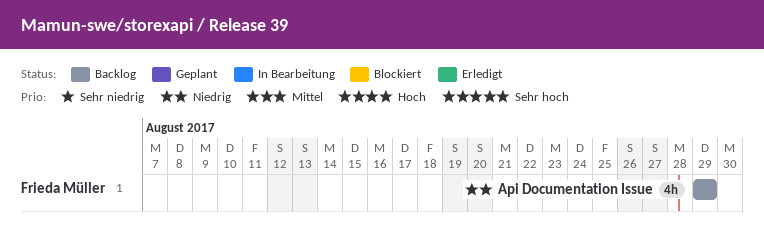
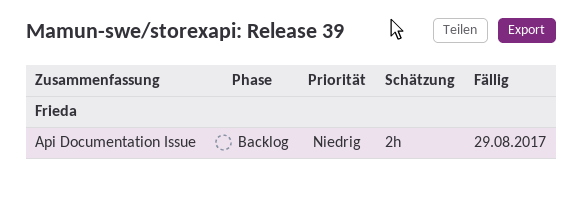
Api Documentation Issue, estimate: 4h -> 2h

